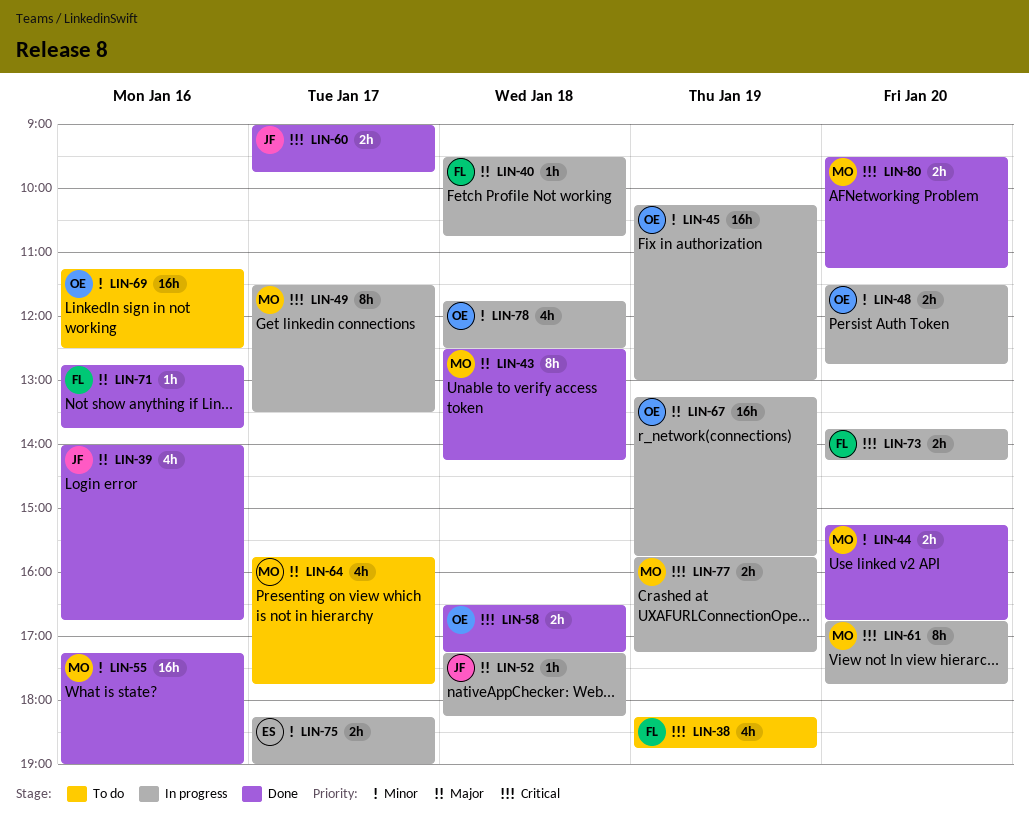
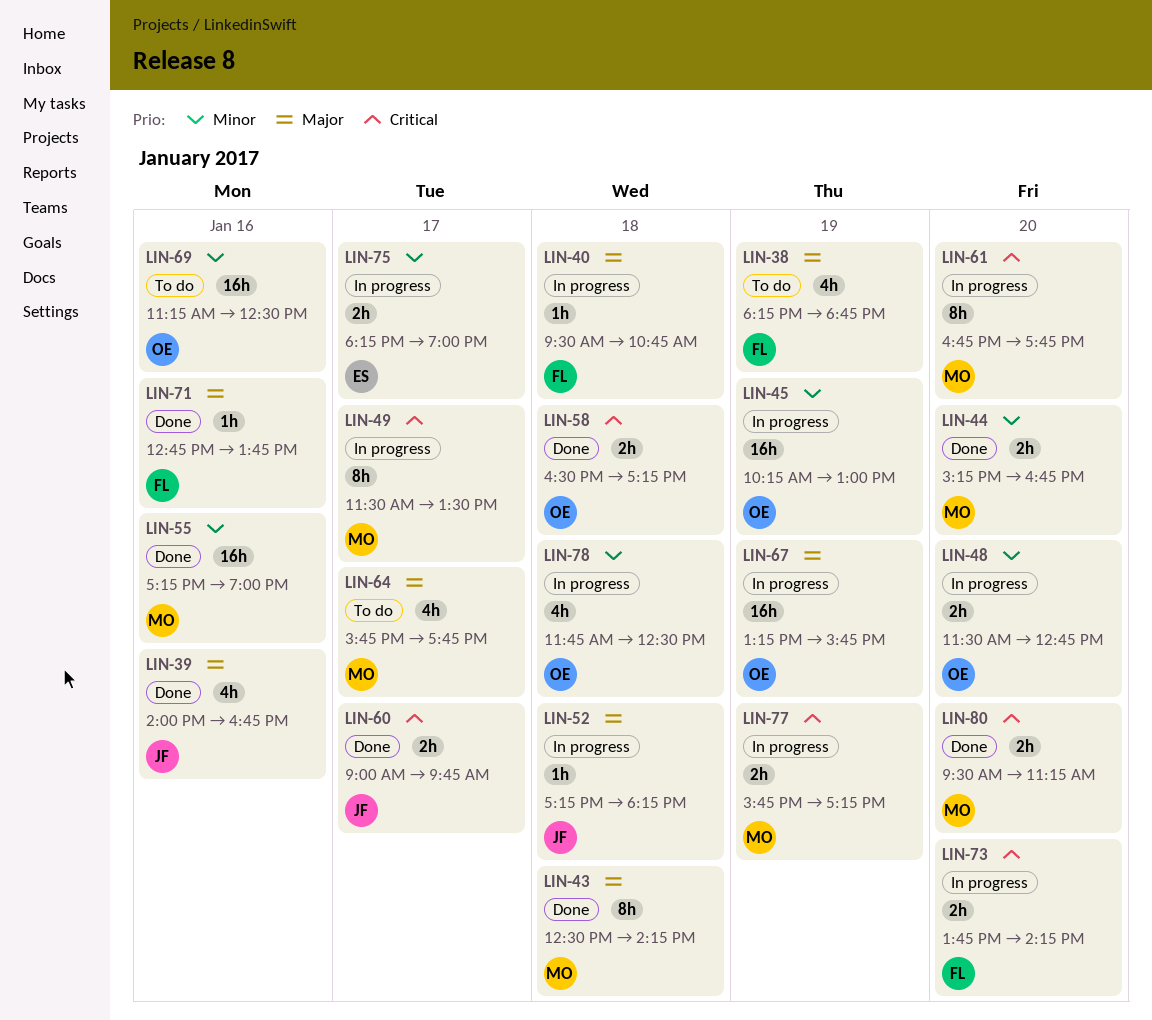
LIN-38, priority: Critical -> Major

